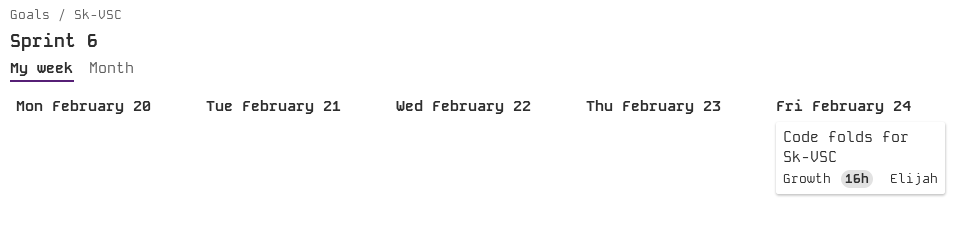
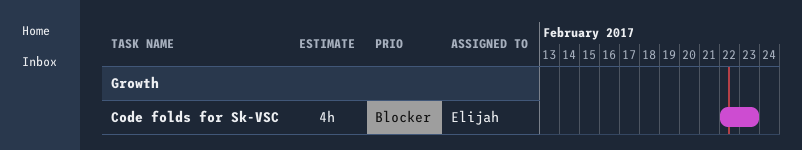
Code folds for Sk-VSC, estimate: 16h -> 4h
Code folds for Sk-VSC, due: Feb 24 -> Feb 23

